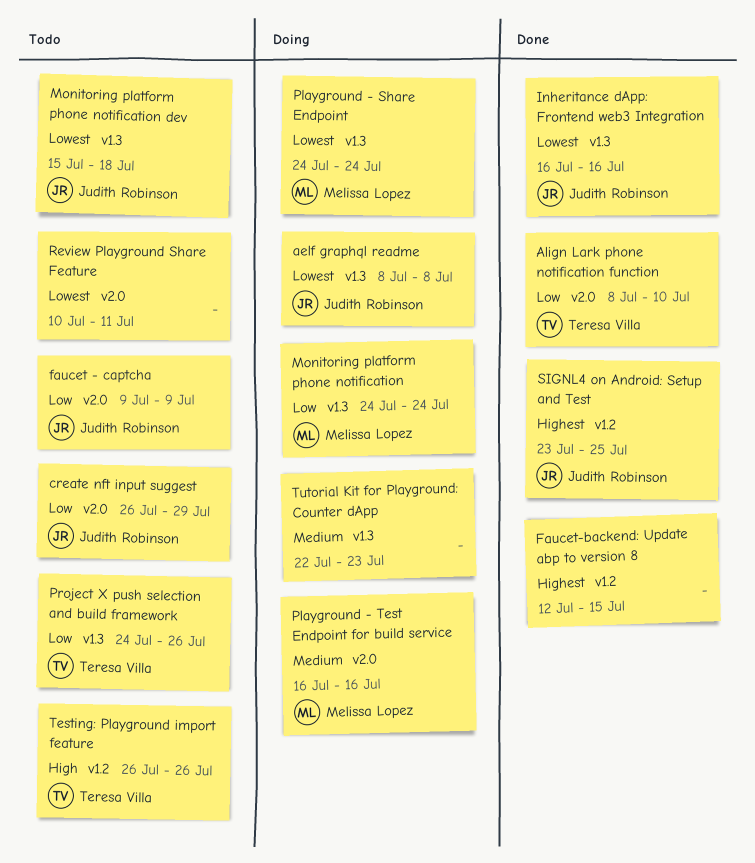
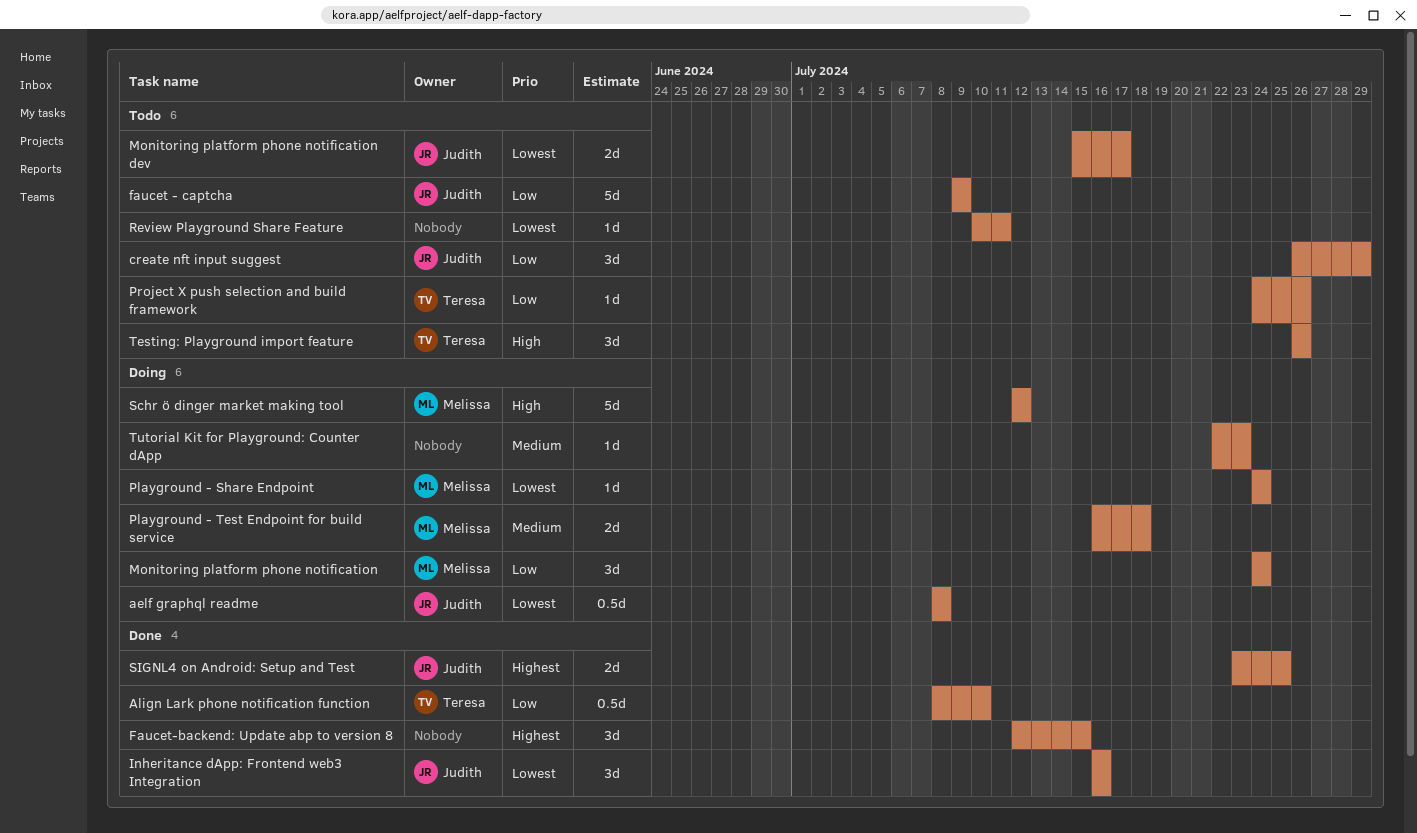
Monitoring platform phone notification dev, due: Jul 18 -> Jul 17
Playground - Test Endpoint for build service, due: Jul 16 -> Jul 18
Schr ö dinger market making tool: none -> present

